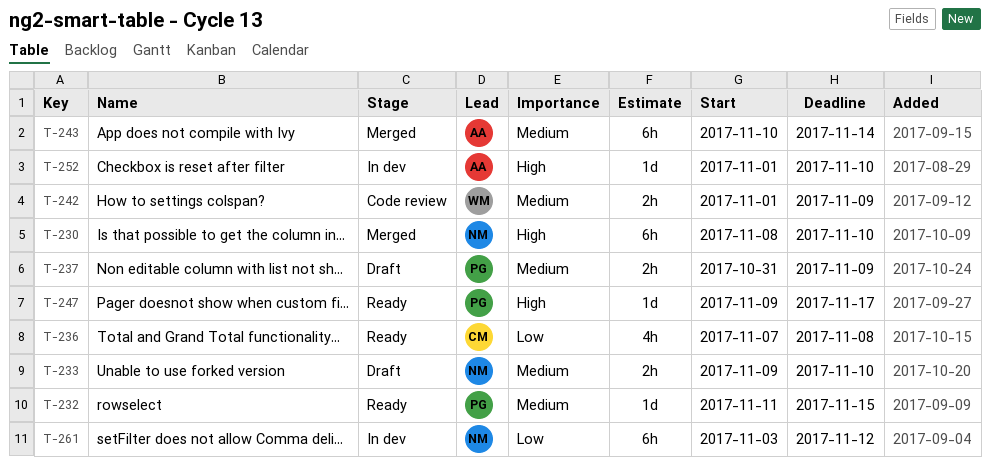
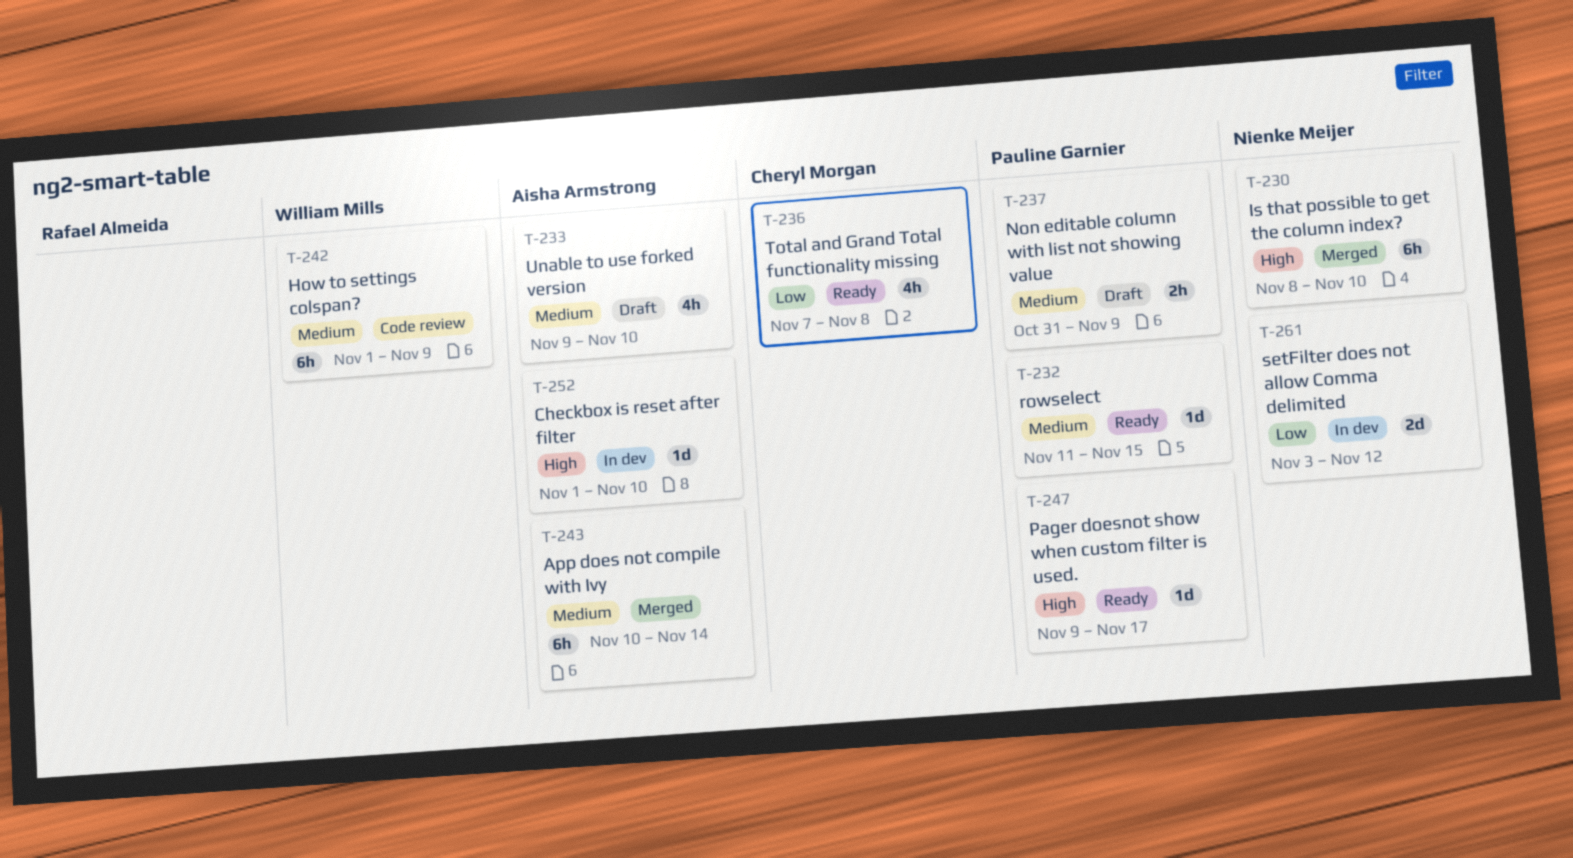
T-233, owner: Nienke Meijer -> Aisha Armstrong
T-233, estimate: 2h -> 4h
T-242, estimate: 2h -> 6h
T-261, estimate: 6h -> 2d

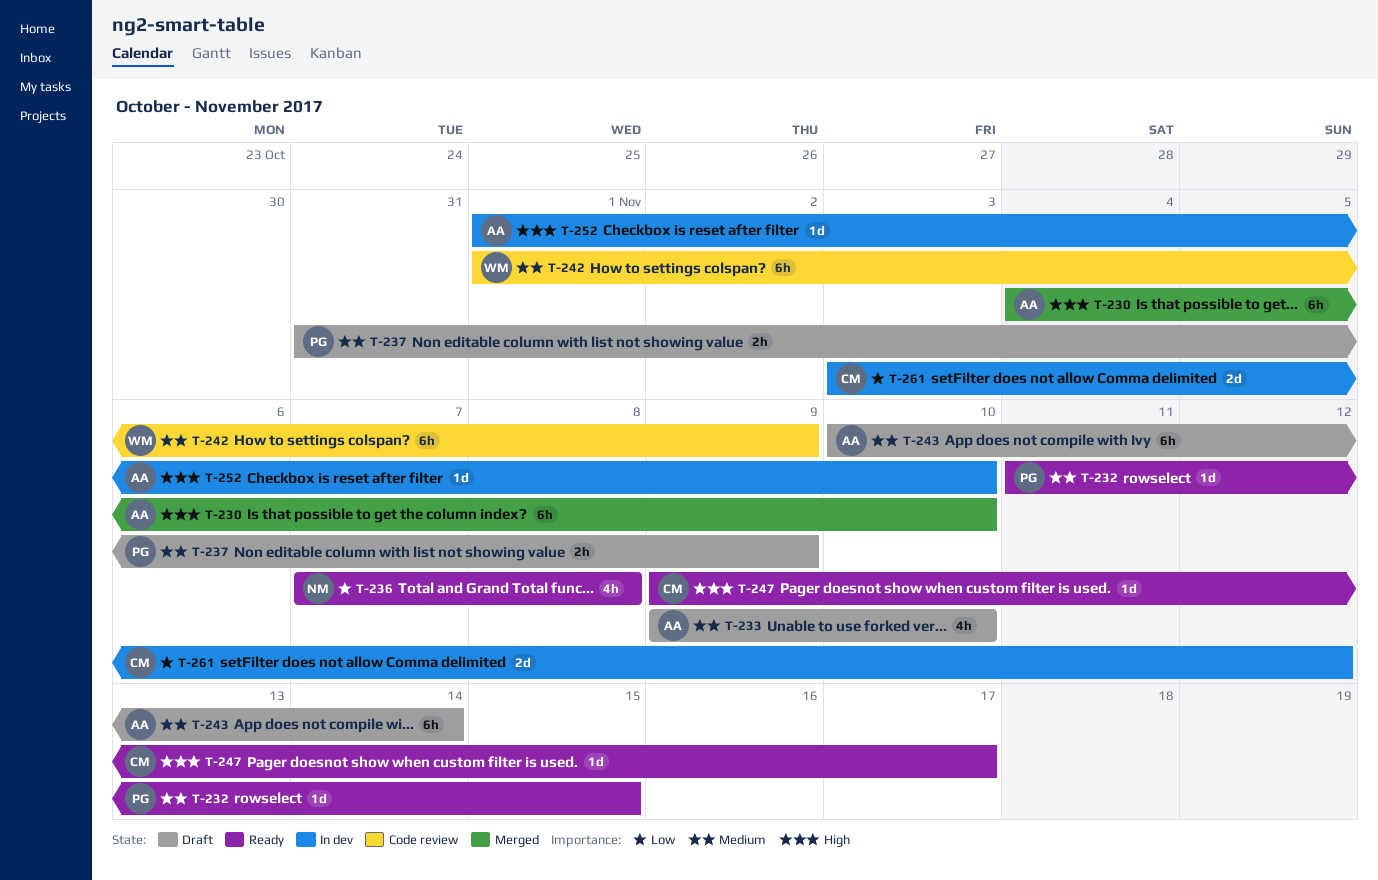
T-230, owner: Nienke Meijer -> Aisha Armstrong
T-230, start: Nov 8 -> Nov 4
T-236, owner: Cheryl Morgan -> Nienke Meijer
T-243, status: Merged -> Draft
T-247, owner: Pauline Garnier -> Cheryl Morgan
T-261, owner: Nienke Meijer -> Cheryl Morgan

